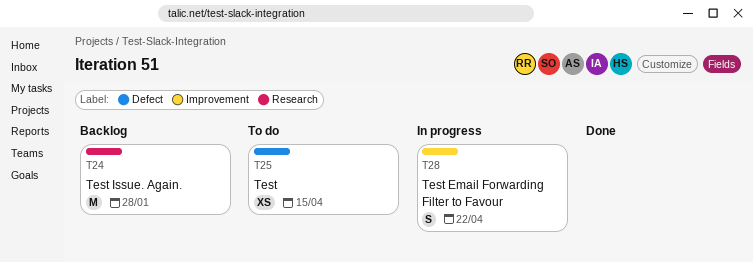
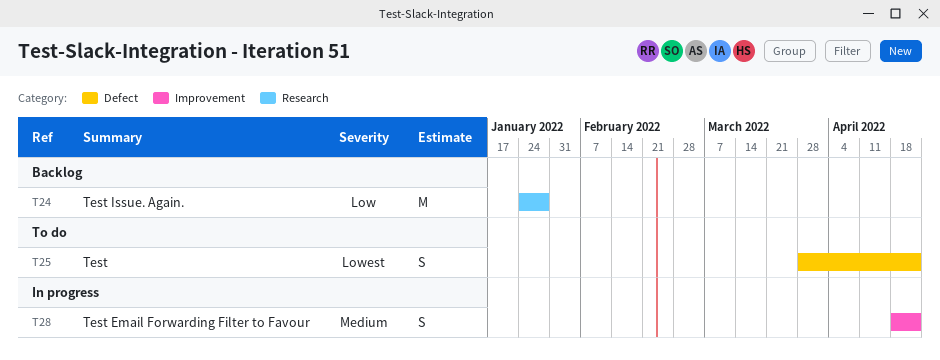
T25, estimate: XS -> S
T25, due: Apr 15 -> Apr 22

